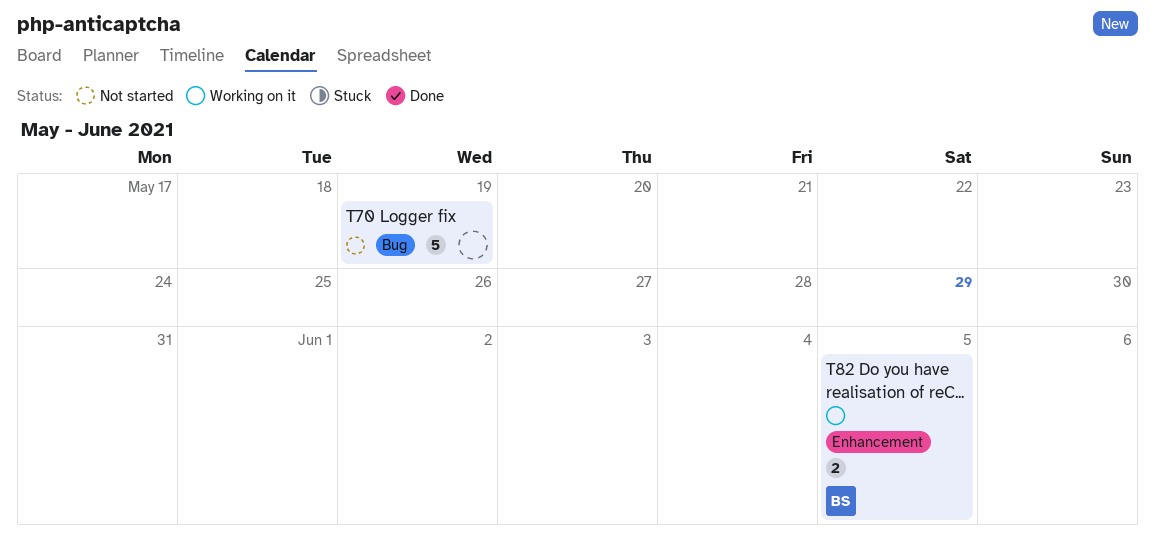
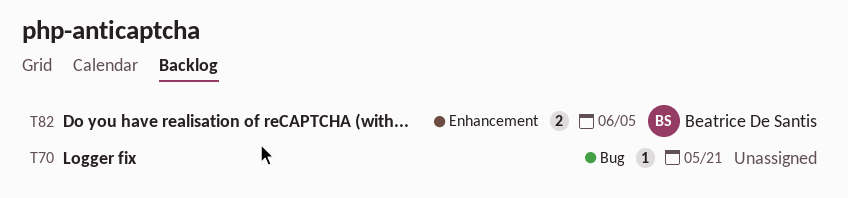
T70, estimate: 5 -> 1
T70, due: May 19 -> May 21

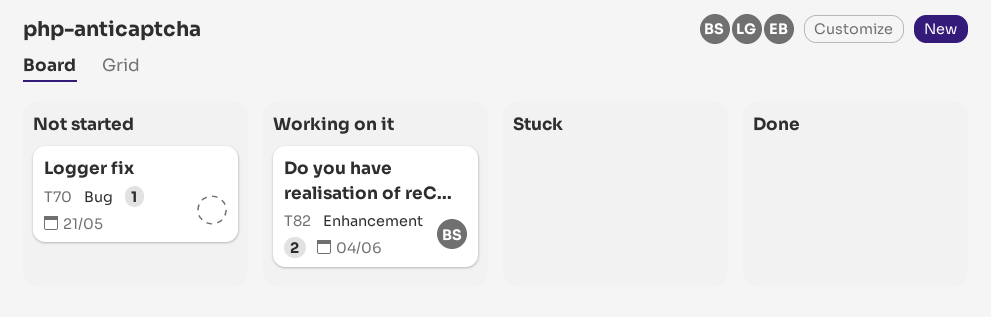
T82, due: Jun 5 -> Jun 4

